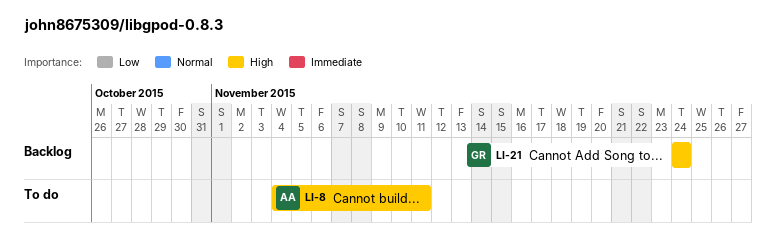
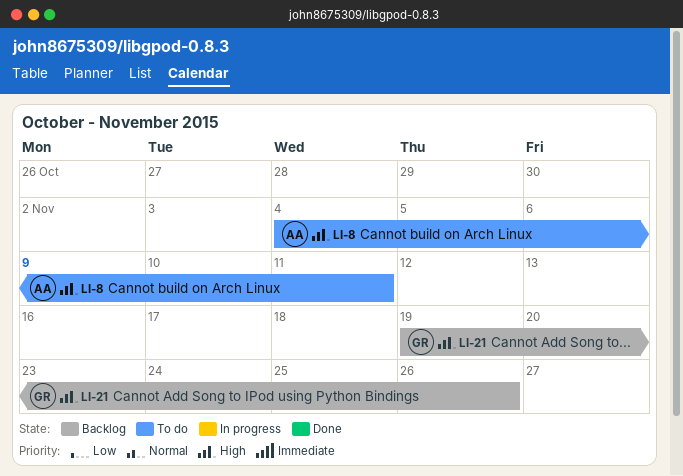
LI-21, start: Nov 24 -> Nov 19
LI-21, due: Nov 24 -> Nov 26

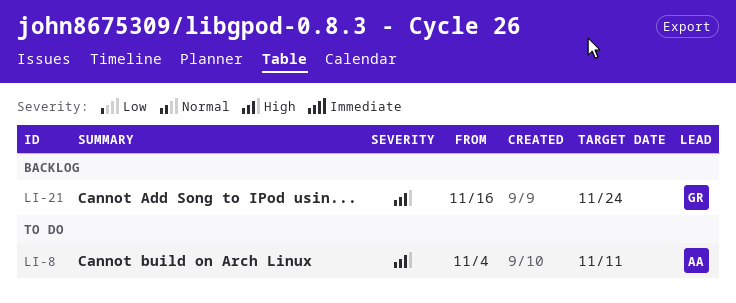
LI-21, start: Nov 19 -> Nov 16
LI-21, due: Nov 26 -> Nov 24

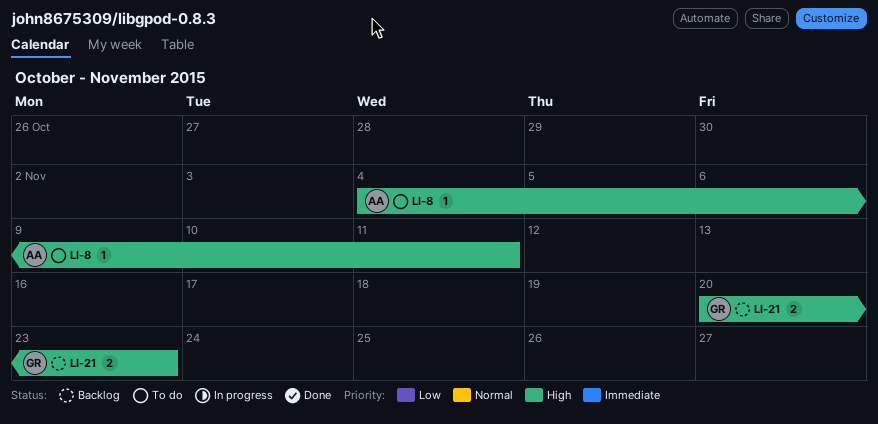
LI-21, start: Nov 16 -> Nov 20
LI-21, due: Nov 24 -> Nov 23

